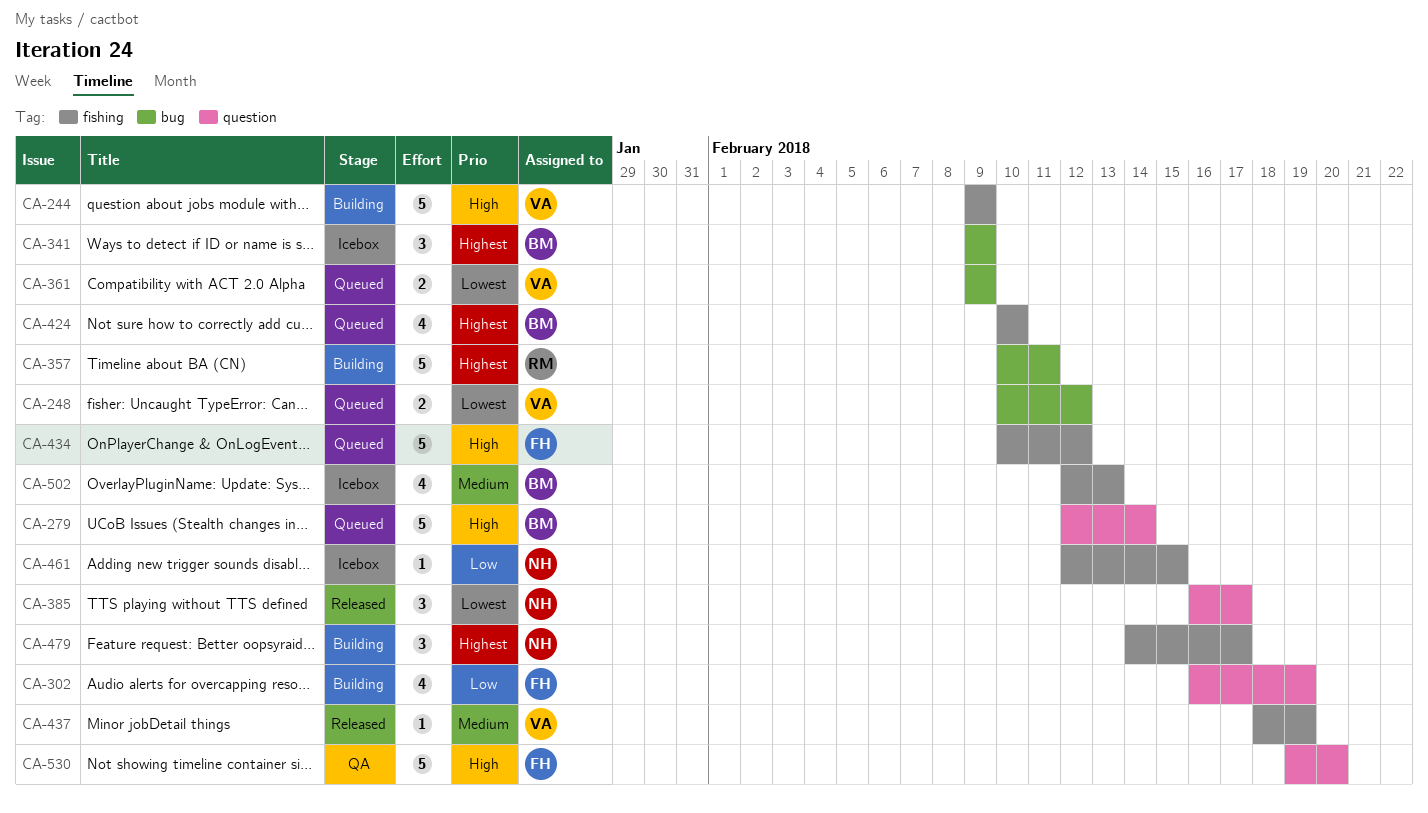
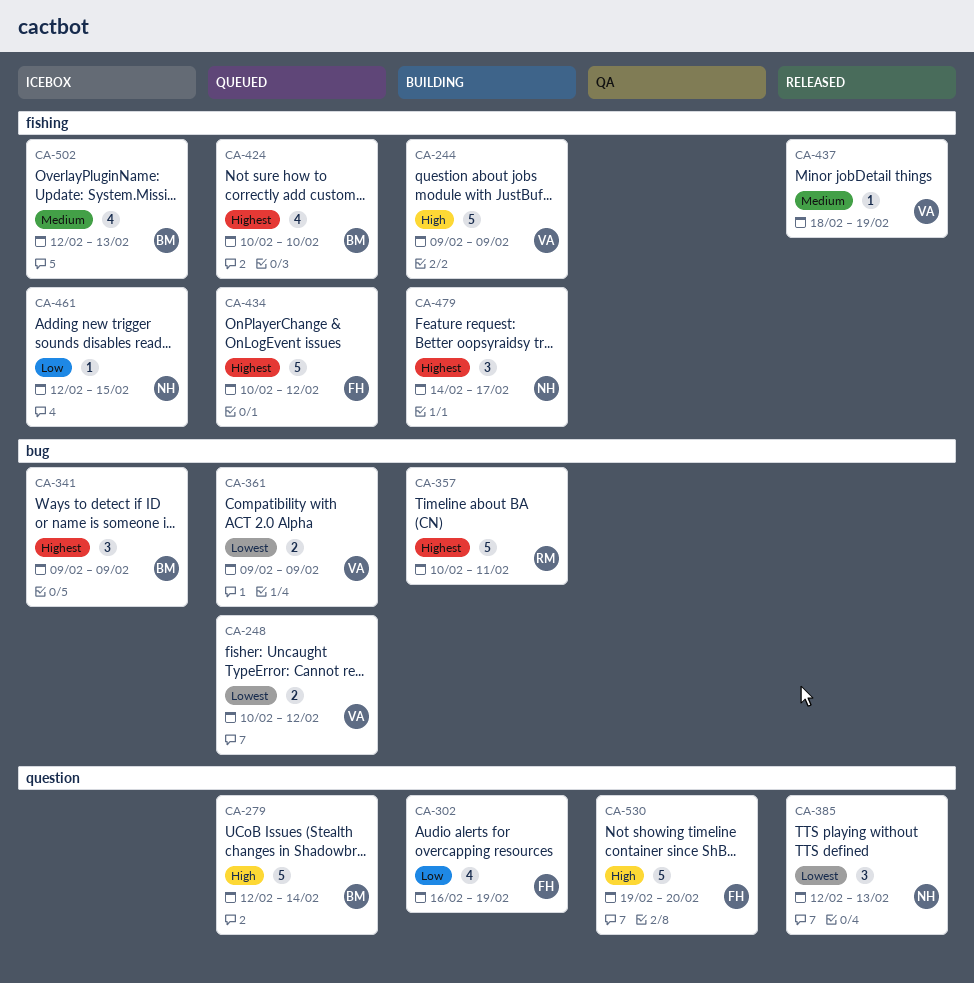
CA-385, start: Feb 16 -> Feb 12
CA-385, due: Feb 17 -> Feb 13
CA-434, priority: High -> Highest

